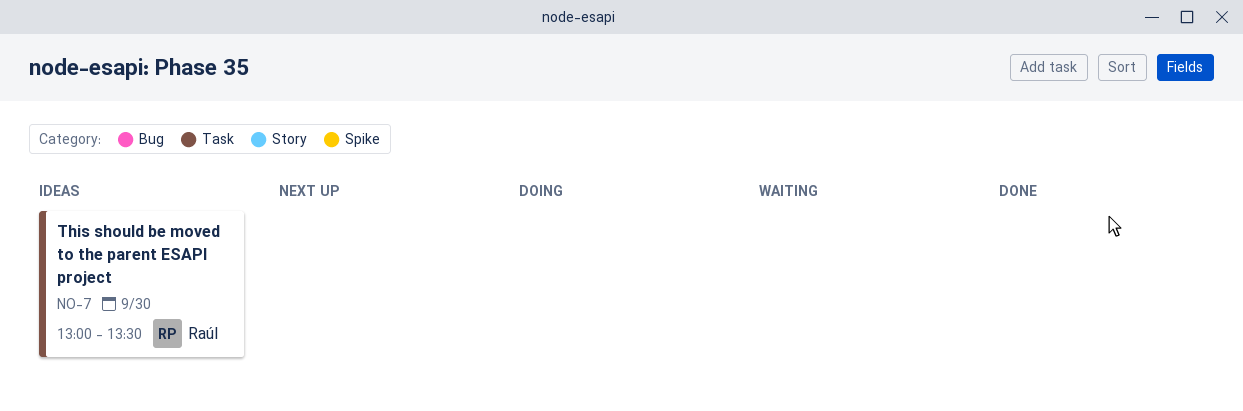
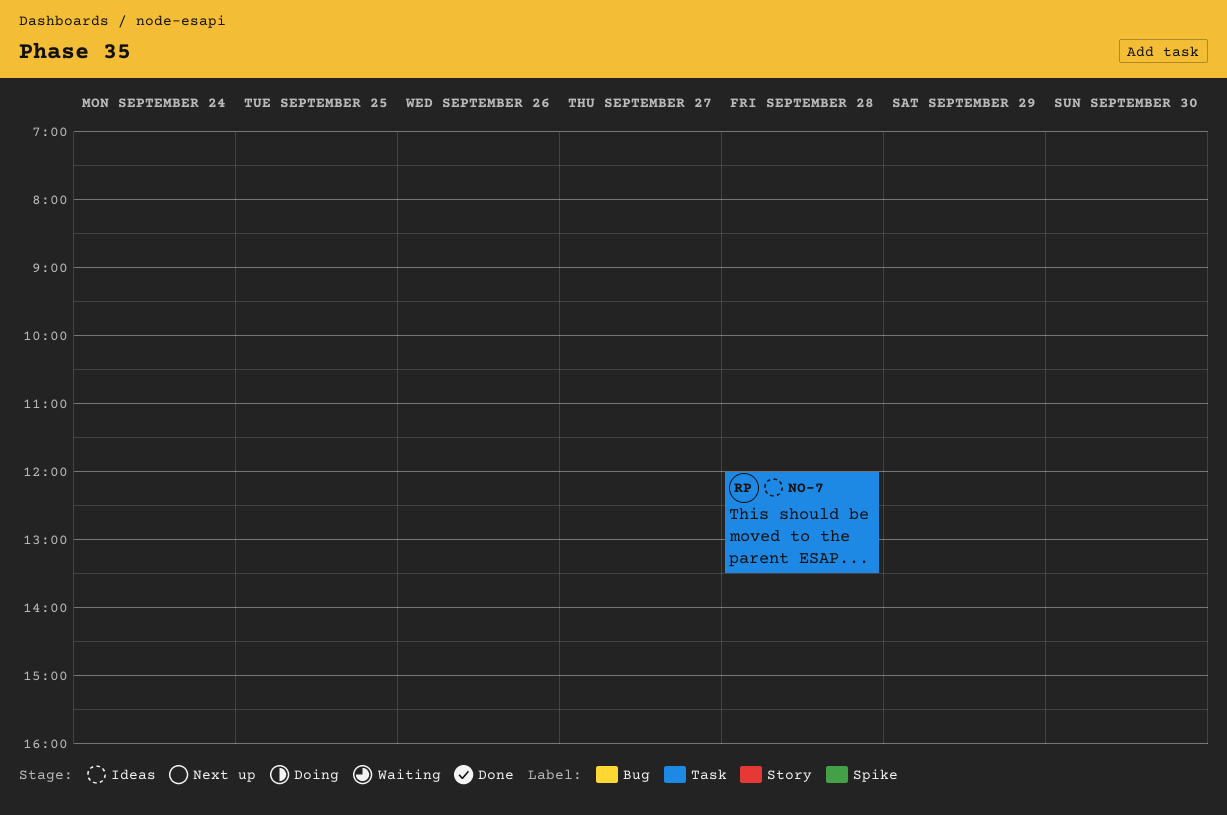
NO-7, day: Sep 30 -> Sep 28
NO-7, begins: 13:00 -> 12:00

